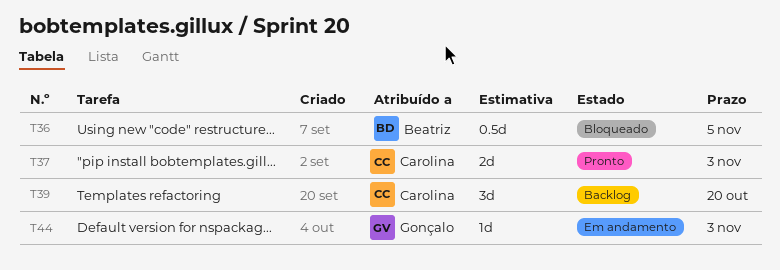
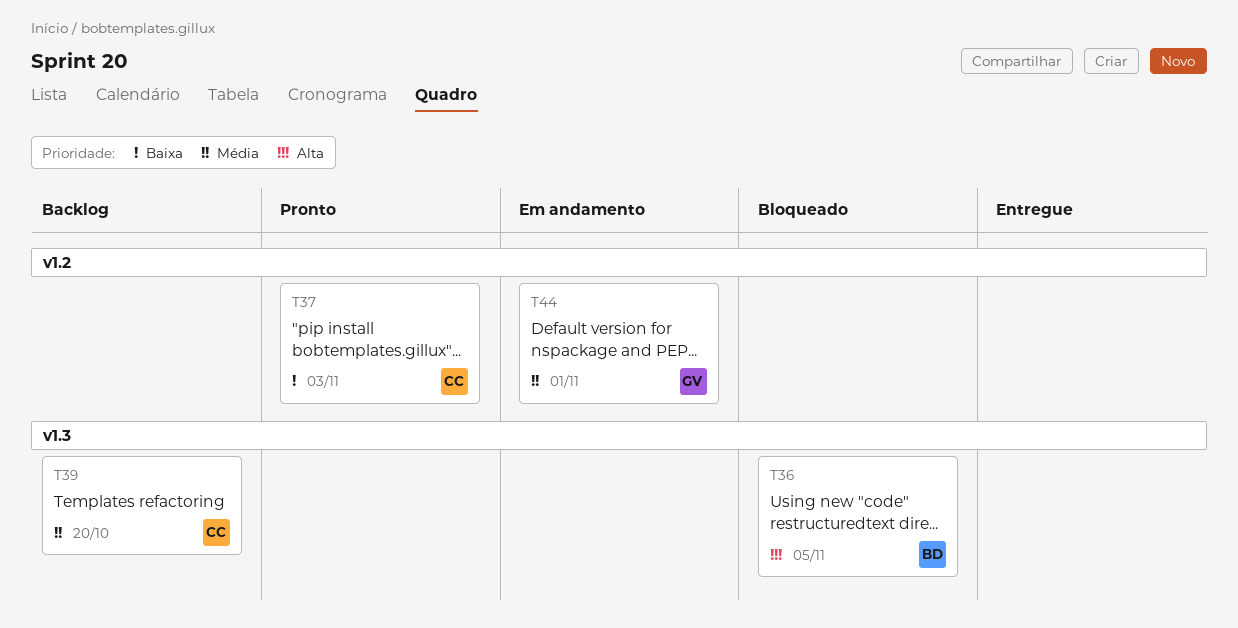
T44, due: Nov 3 -> Nov 1

